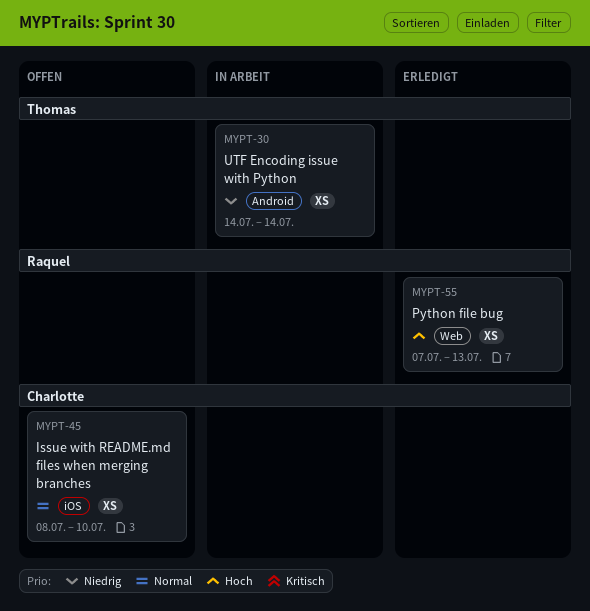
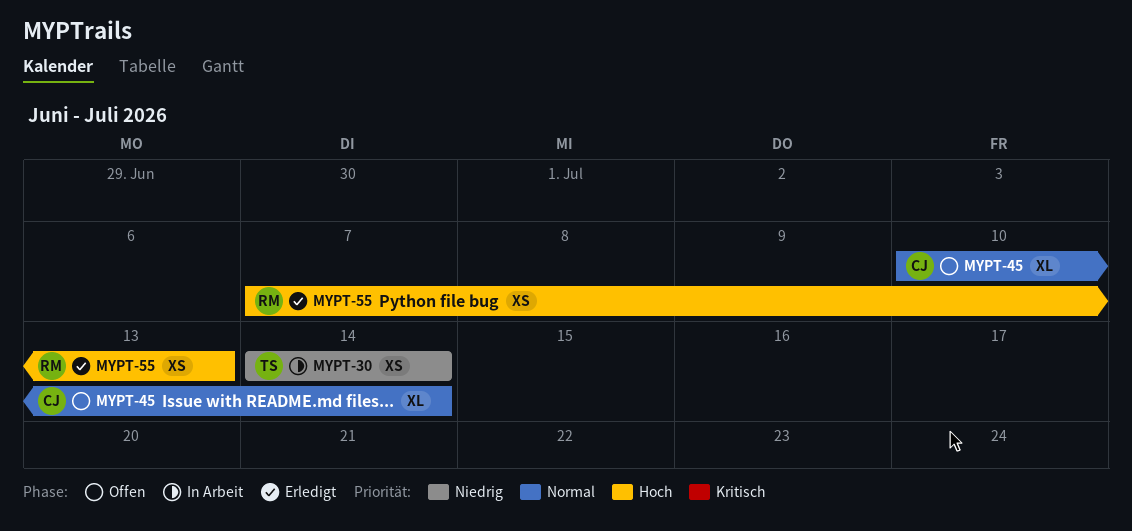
MYPT-45, estimate: XS -> XL
MYPT-45, start: Jul 8 -> Jul 10
MYPT-45, due: Jul 10 -> Jul 14

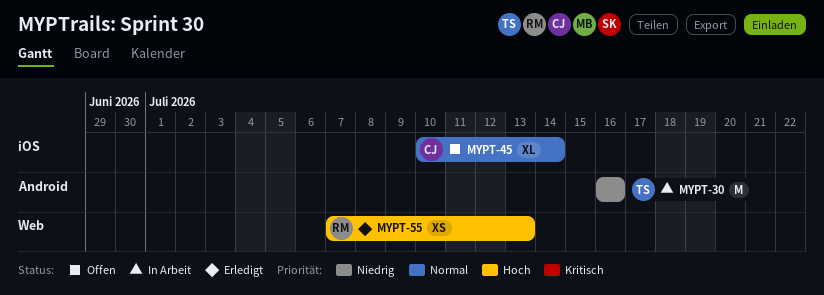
MYPT-30, estimate: XS -> M
MYPT-30, start: Jul 14 -> Jul 16
MYPT-30, due: Jul 14 -> Jul 16

